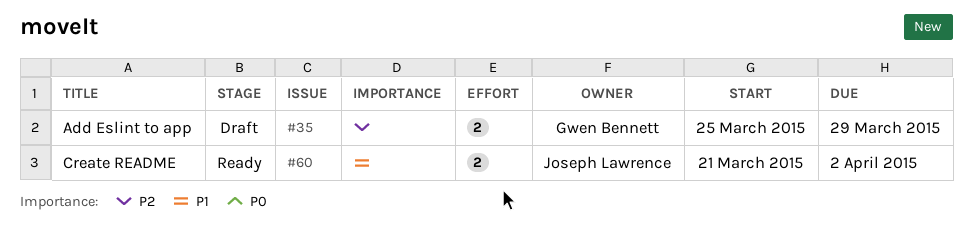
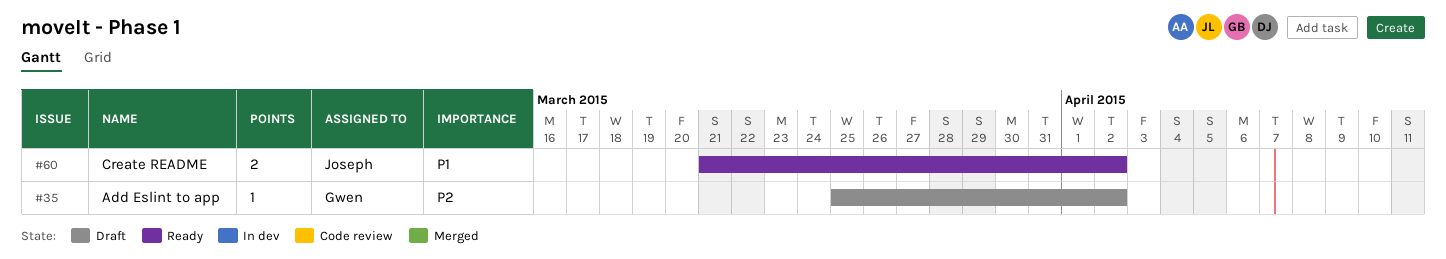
#35, estimate: 2 -> 1
#35, due: Mar 29 -> Apr 2

